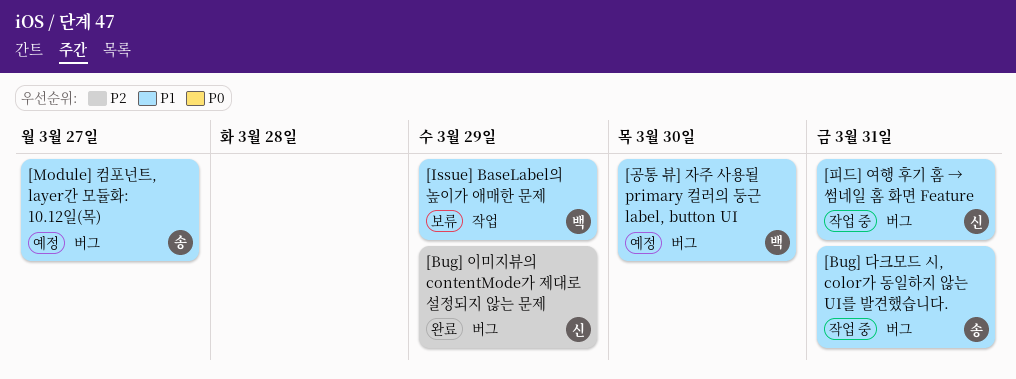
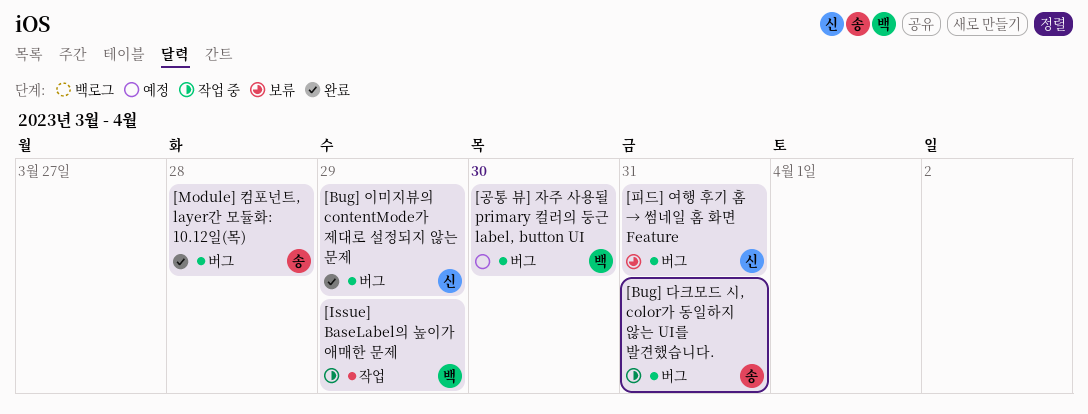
[Issue] BaseLabel의 높이가 애매한 문제, status: 보류 -> 작업 중
[Module] 컴포넌트, layer간 모듈화: 10.12일(목), status: 예정 -> 완료
[Module] 컴포넌트, layer간 모듈화: 10.12일(목), due: Mar 27 -> Mar 28
[피드] 여행 후기 홈 → 썸네일 홈 화면 Feature, status: 작업 중 -> 보류

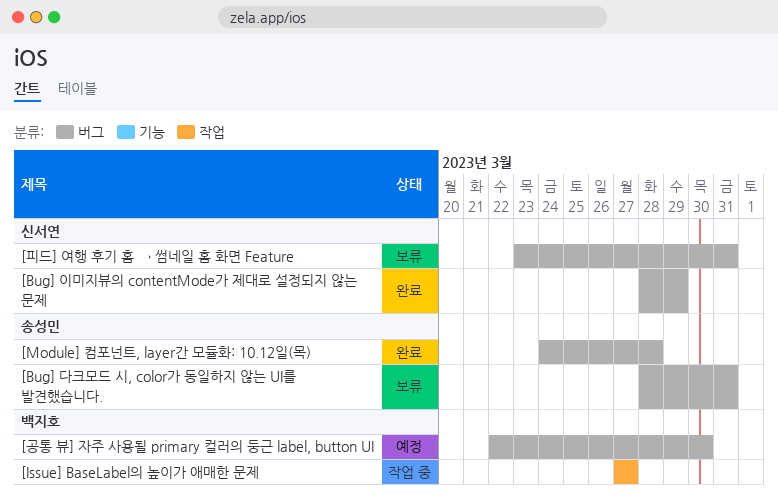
[Bug] 다크모드 시, color가 동일하지 않는 UI를 발견했습니다., status: 작업 중 -> 보류
[Issue] BaseLabel의 높이가 애매한 문제, due: Mar 29 -> Mar 27

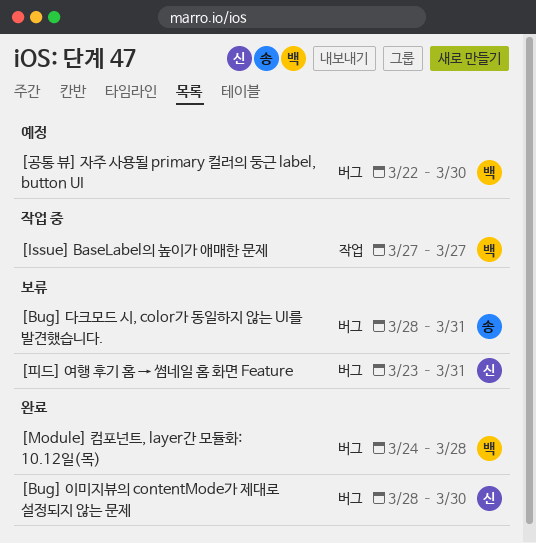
[Bug] 이미지뷰의 contentMode가 제대로 설정되지 않는 문제, due: Mar 29 -> Mar 30
[Module] 컴포넌트, layer간 모듈화: 10.12일(목), owner: 송성민 -> 백지호

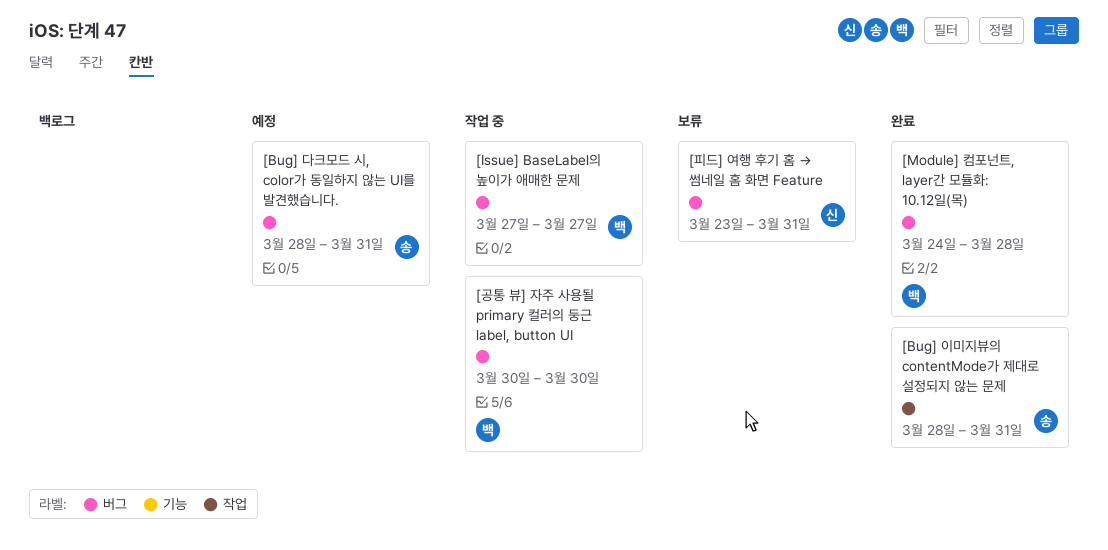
[Bug] 다크모드 시, color가 동일하지 않는 UI를 발견했습니다., status: 보류 -> 예정
[Bug] 이미지뷰의 contentMode가 제대로 설정되지 않는 문제, owner: 신 -> 송
[Bug] 이미지뷰의 contentMode가 제대로 설정되지 않는 문제, label: 버그 -> 작업
[Bug] 이미지뷰의 contentMode가 제대로 설정되지 않는 문제, due: Mar 30 -> Mar 31
[Issue] BaseLabel의 높이가 애매한 문제, label: 작업 -> 버그
[공통 뷰] 자주 사용될 primary 컬러의 둥근 label, button UI, status: 예정 -> 작업 중
[공통 뷰] 자주 사용될 primary 컬러의 둥근 label, button UI, start: Mar 22 -> Mar 30

